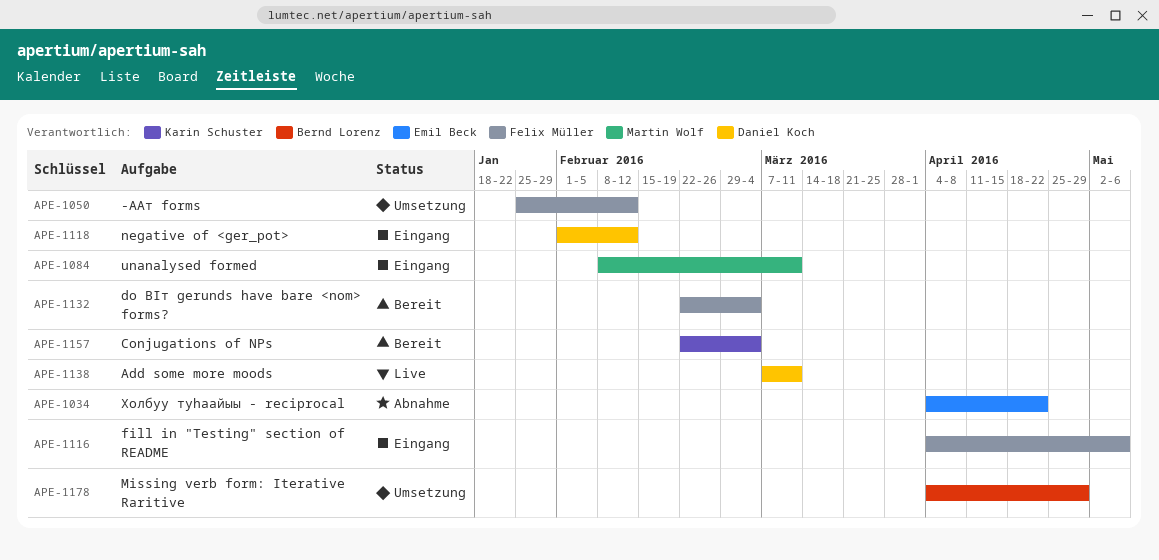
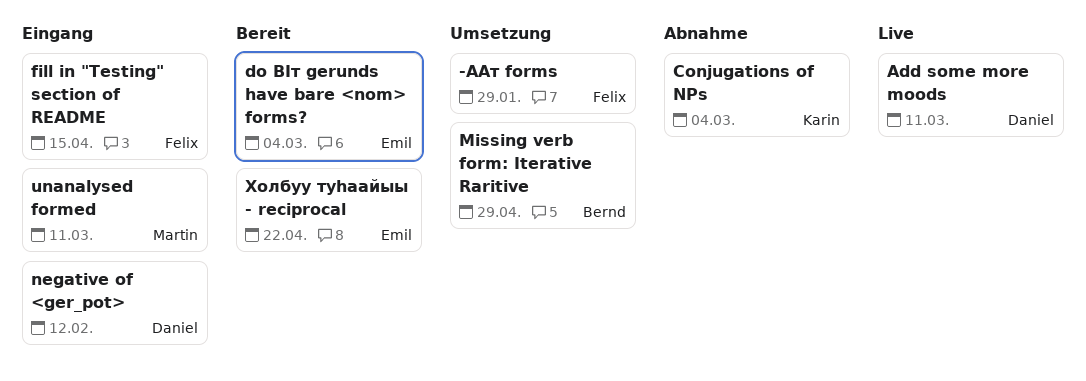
-AAт forms, due: Feb 12 -> Jan 29
Conjugations of NPs, status: Bereit -> Abnahme
do BIт gerunds have bare <nom> forms?, owner: Felix Müller -> Emil Beck
fill in "Testing" section of README, due: May 6 -> Apr 15
Холбуу туһаайыы - reciprocal, status: Abnahme -> Bereit

